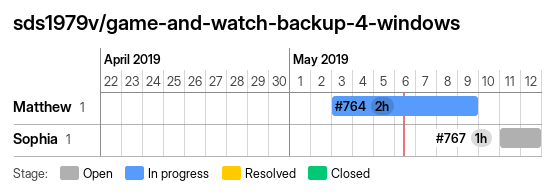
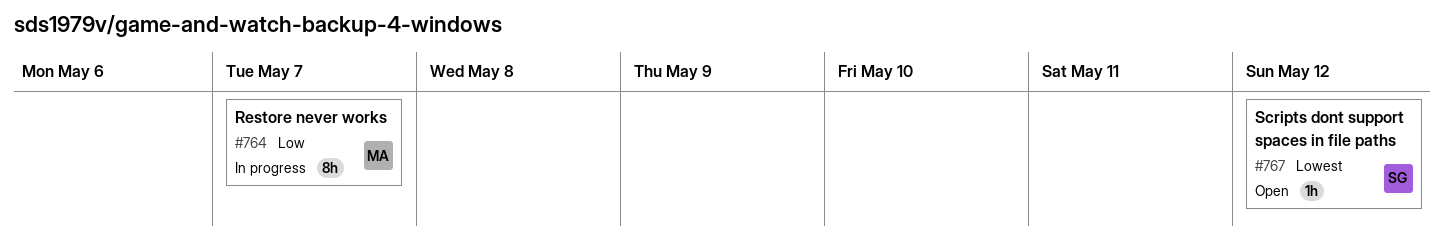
#764, estimate: 2h -> 8h
#764, due: May 9 -> May 7

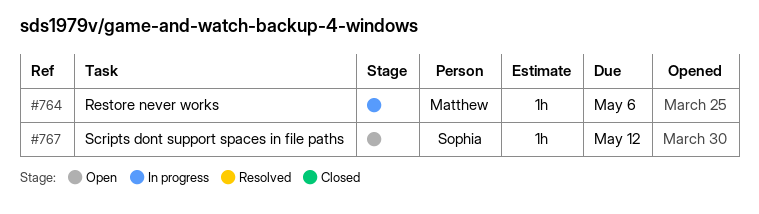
#764, estimate: 8h -> 1h
#764, due: May 7 -> May 6

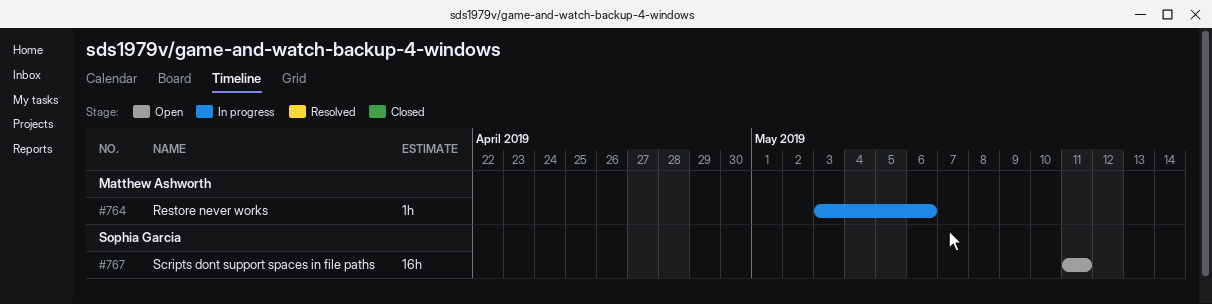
#767, estimate: 1h -> 16h
#767, due: May 12 -> May 11

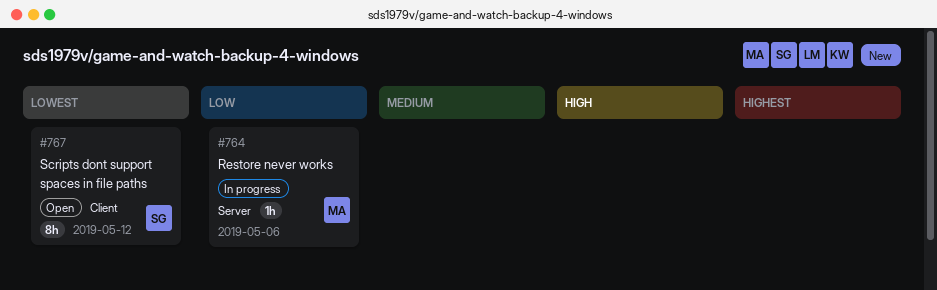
#767, estimate: 16h -> 8h
#767, due: May 11 -> May 12

